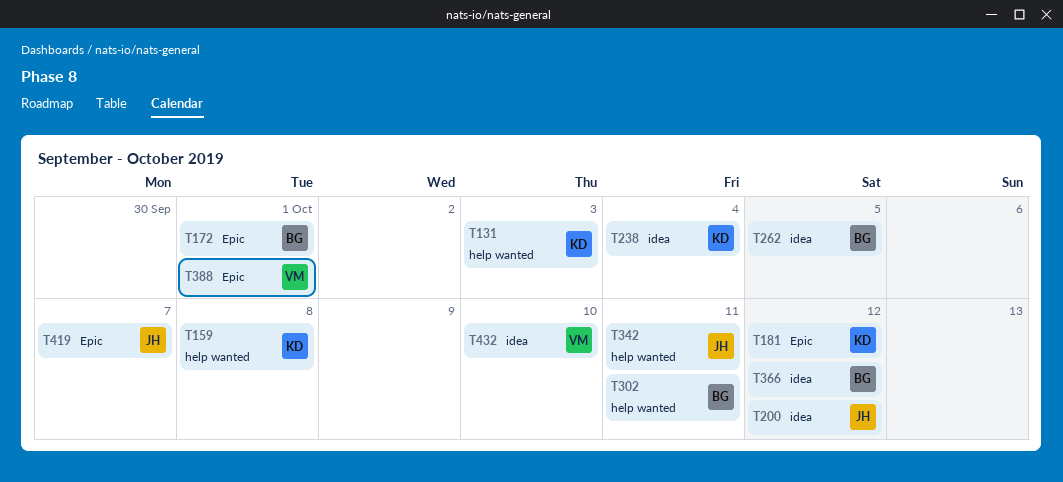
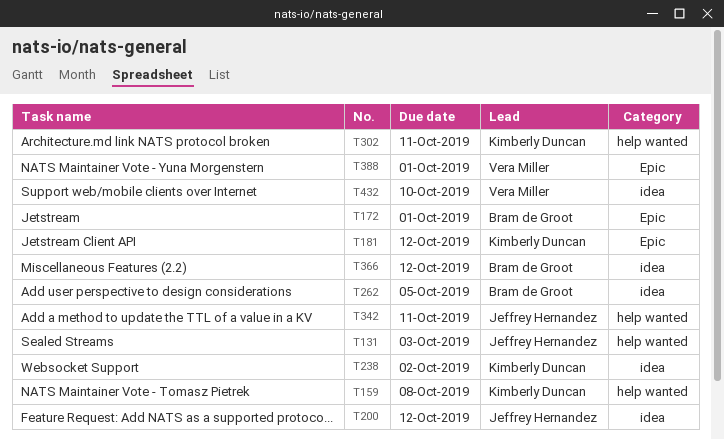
T131, owner: Kimberly Duncan -> Jeffrey Hernandez
T238, due: Oct 4 -> Oct 2
T302, owner: Bram de Groot -> Kimberly Duncan
T419: present -> none

